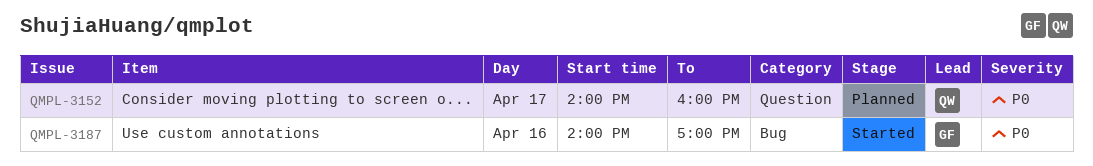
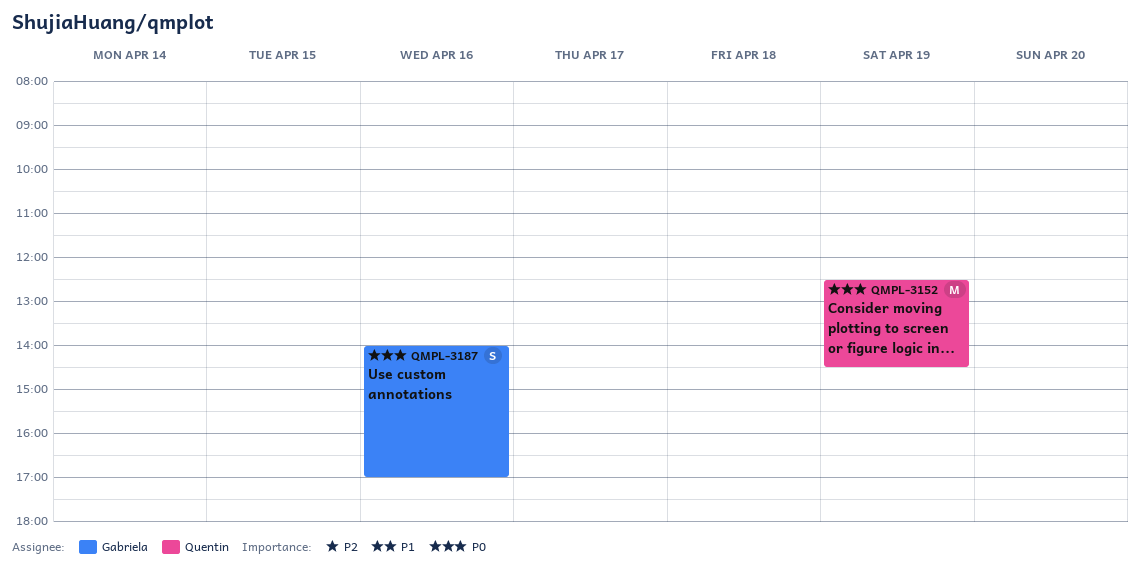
QMPL-3152, day: Apr 17 -> Apr 19
QMPL-3152, begins: 14:00 -> 12:30
QMPL-3152, ends: 16:00 -> 14:30

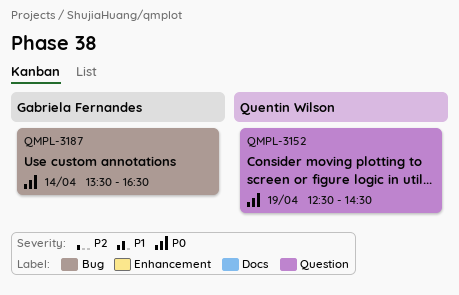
QMPL-3187, day: Apr 16 -> Apr 14
QMPL-3187, begins: 14:00 -> 13:30
QMPL-3187, ends: 17:00 -> 16:30

